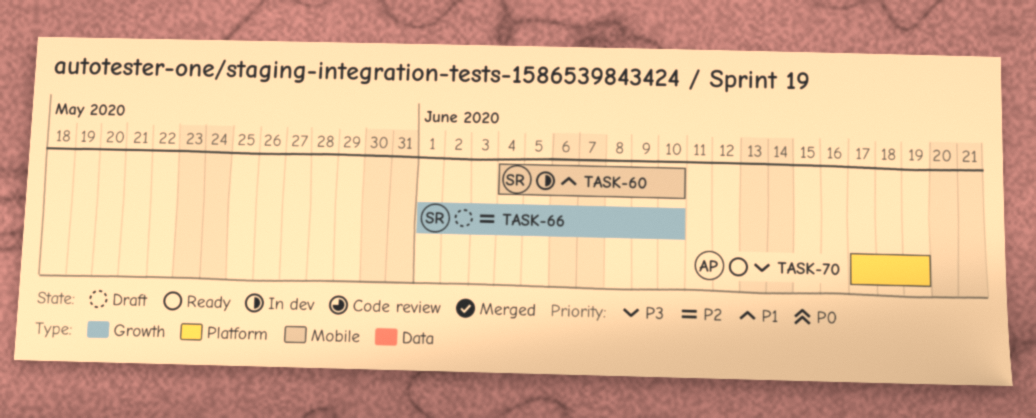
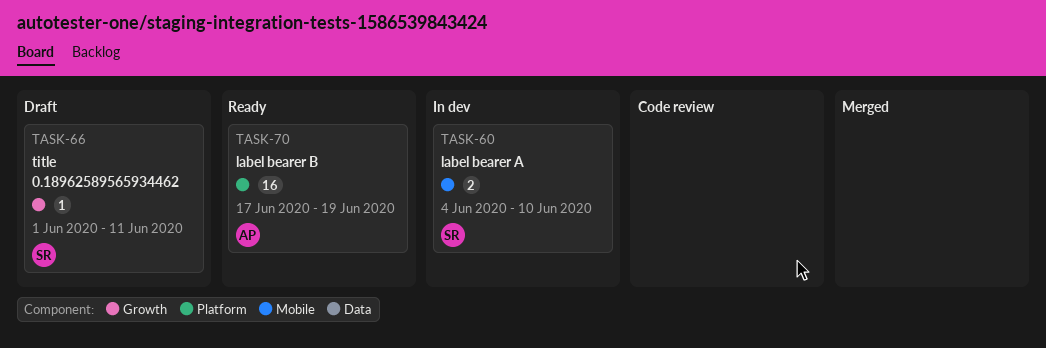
TASK-66, due: Jun 10 -> Jun 11

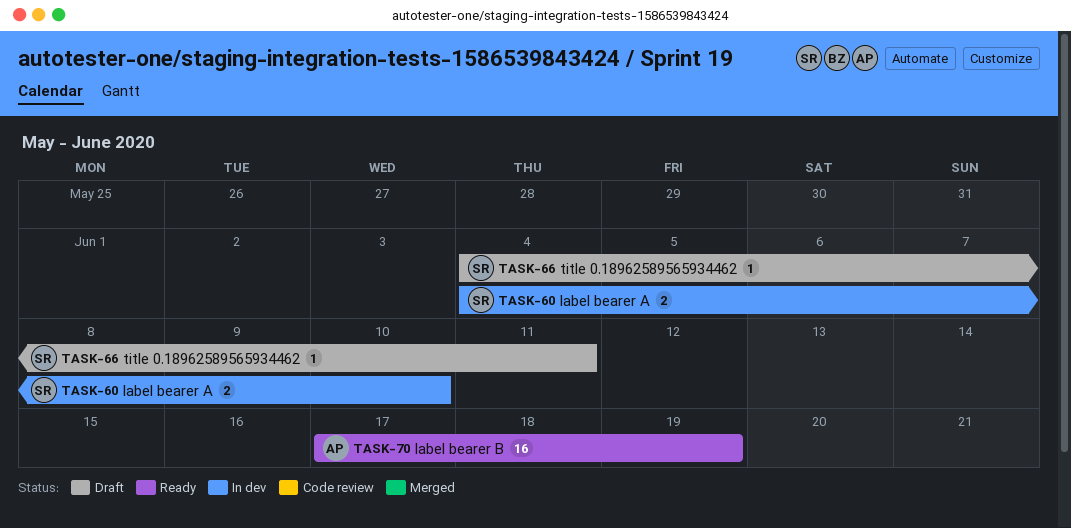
TASK-66, start: Jun 1 -> Jun 4

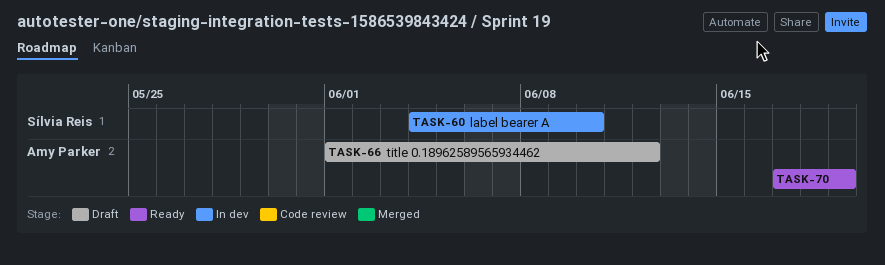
TASK-66, owner: Sílvia Reis -> Amy Parker
TASK-66, start: Jun 4 -> Jun 1
TASK-66, due: Jun 11 -> Jun 12

